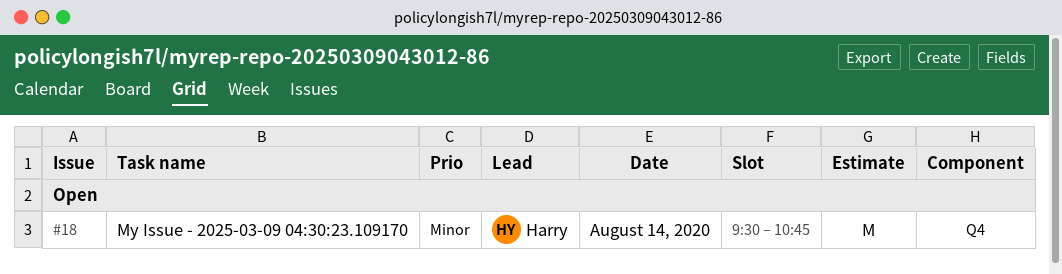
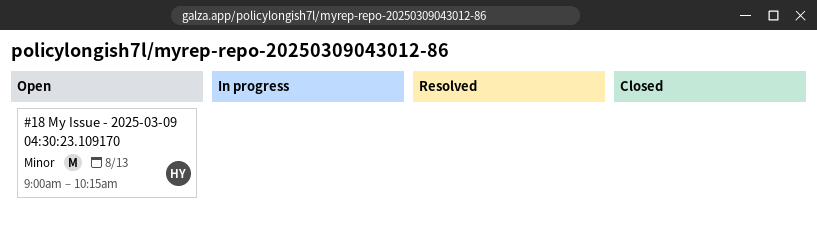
#18, day: Aug 14 -> Aug 13
#18, begins: 09:30 -> 09:00
#18, ends: 10:45 -> 10:15

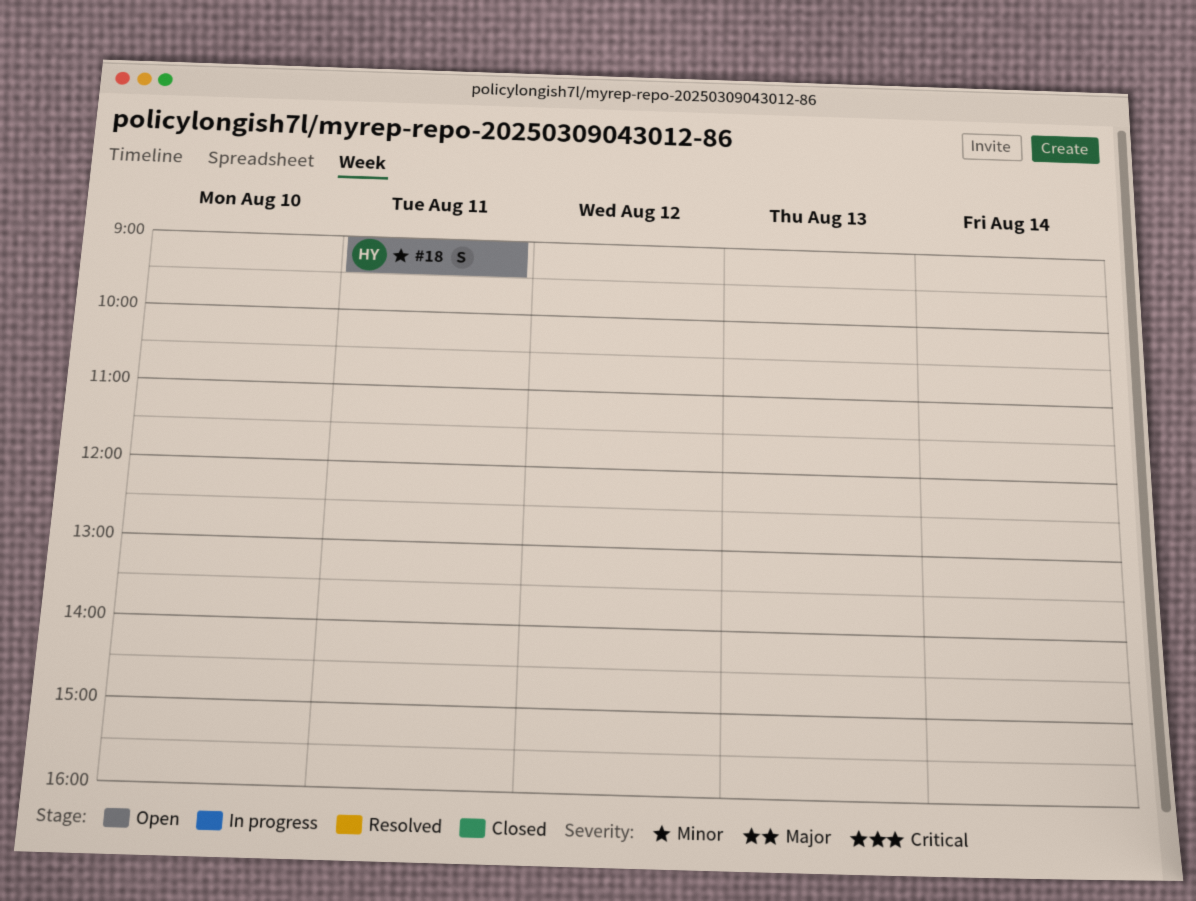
#18, estimate: M -> S
#18, day: Aug 13 -> Aug 11
#18, ends: 10:15 -> 09:30

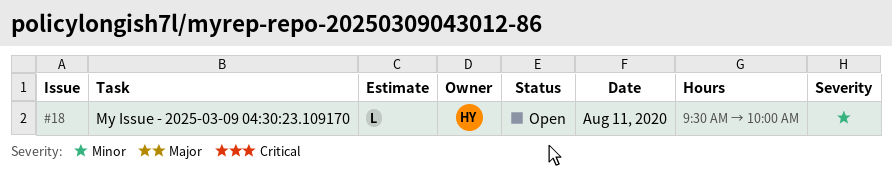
#18, estimate: S -> L
#18, begins: 09:00 -> 09:30
#18, ends: 09:30 -> 10:00

